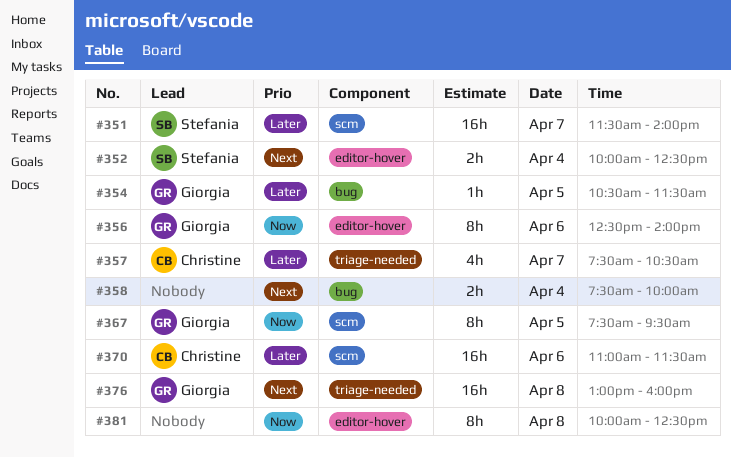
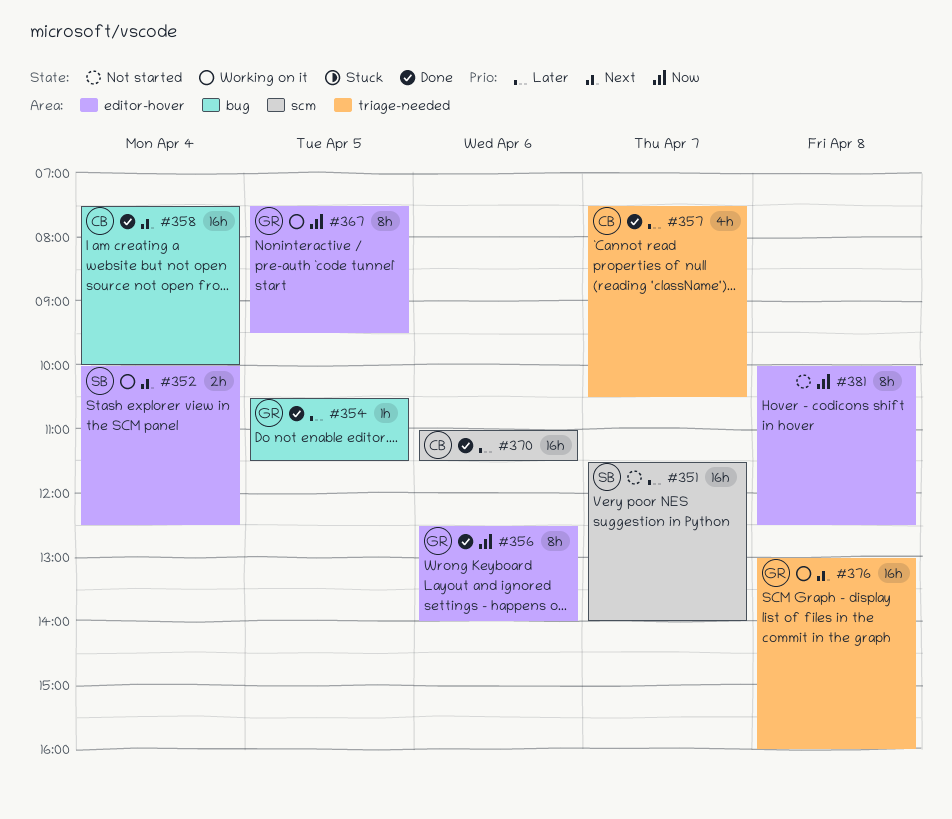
#358, owner: none -> Christine
#358, estimate: 2h -> 16h
#367, label: scm -> editor-hover

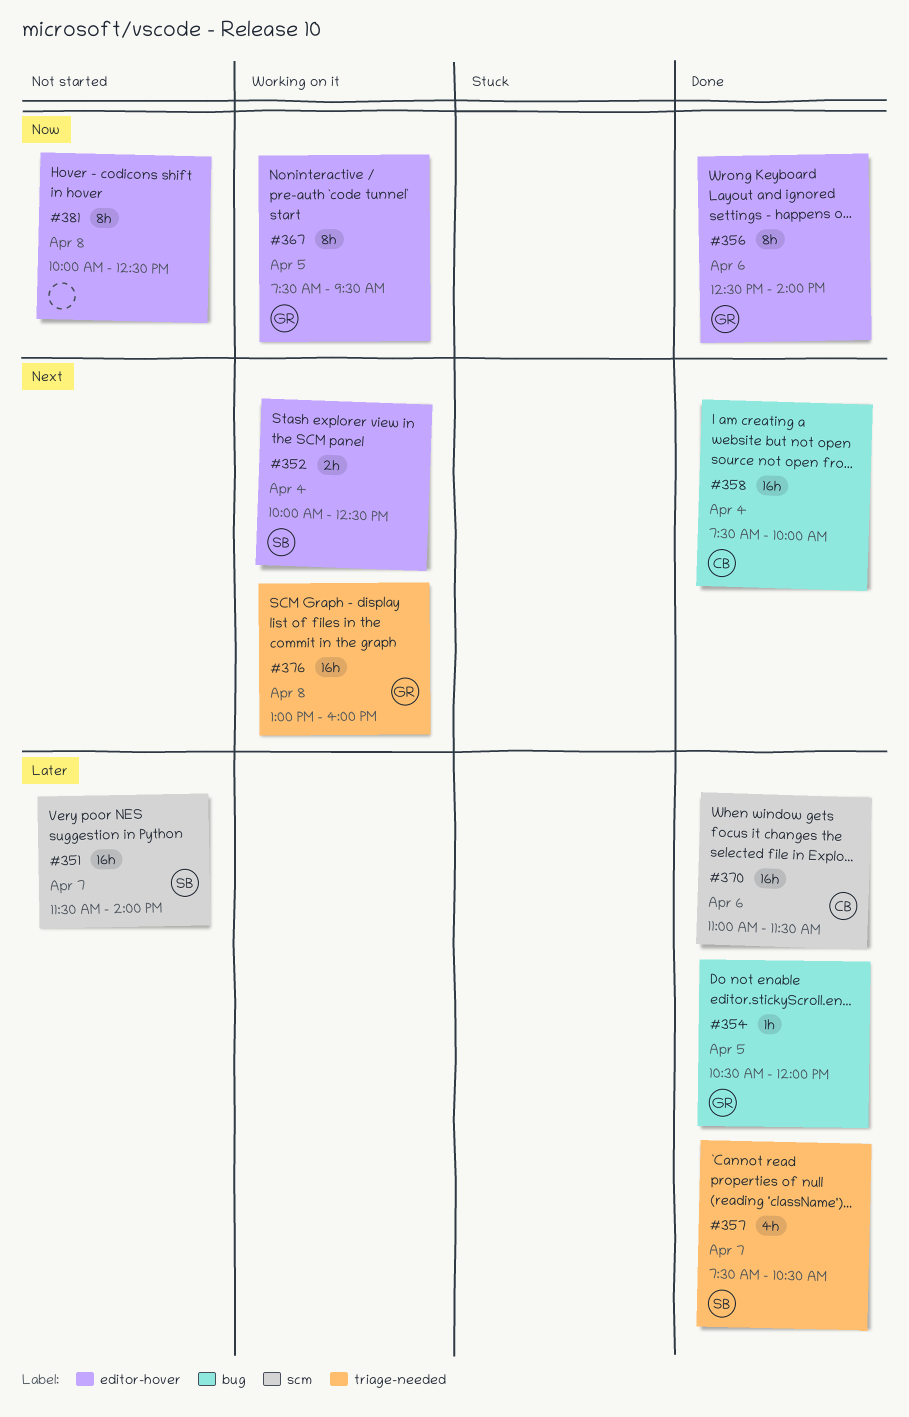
#354, ends: 11:30 -> 12:00
#357, owner: CB -> SB

